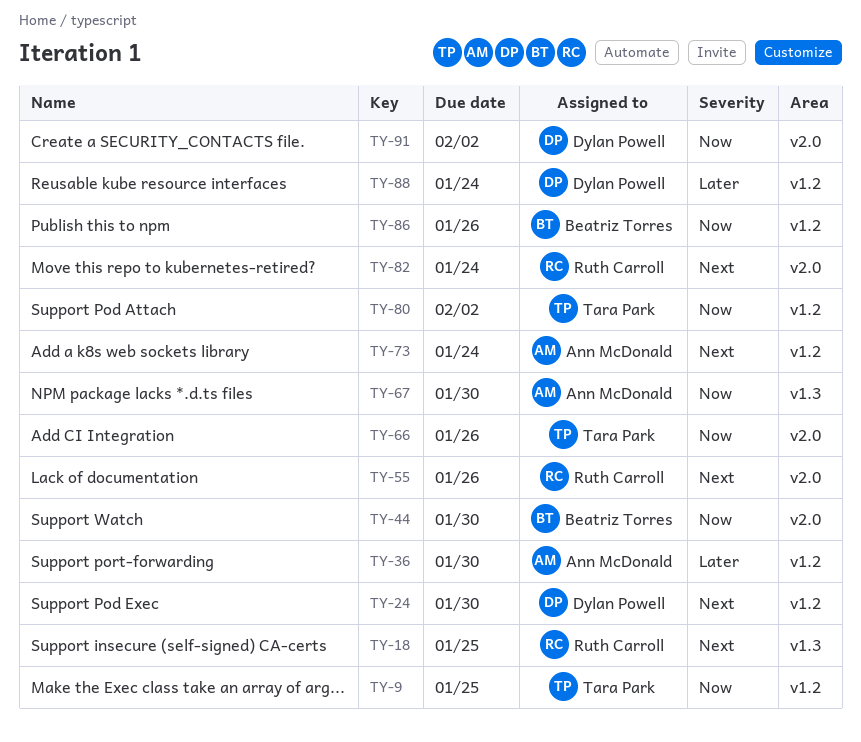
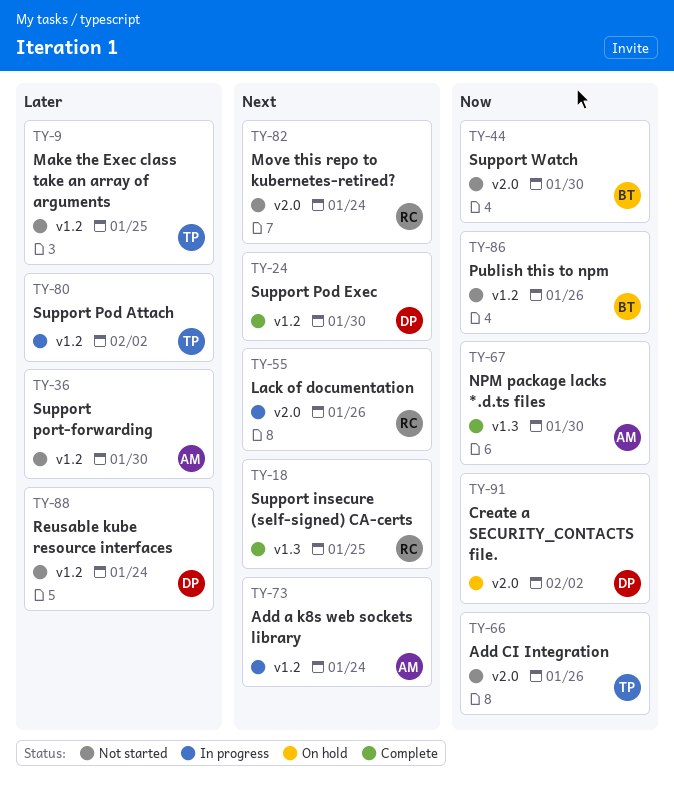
TY-9, priority: Now -> Later
TY-80, priority: Now -> Later

